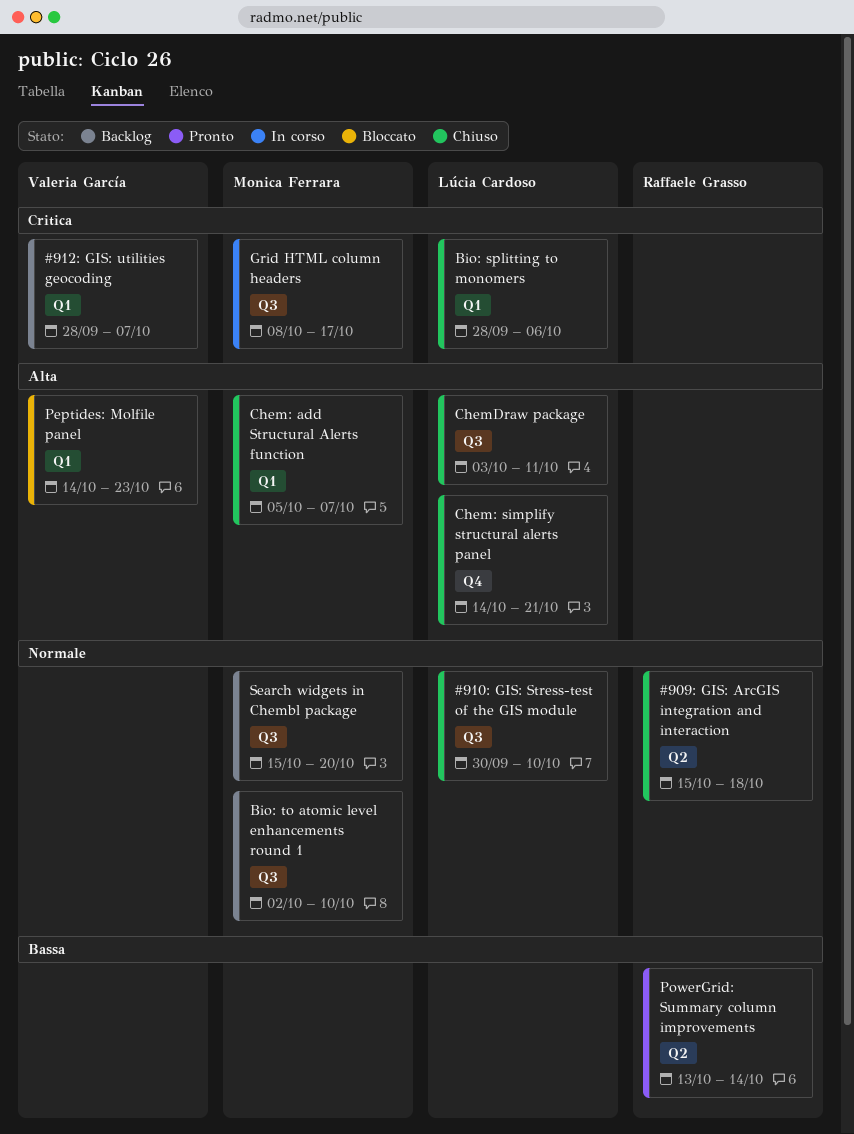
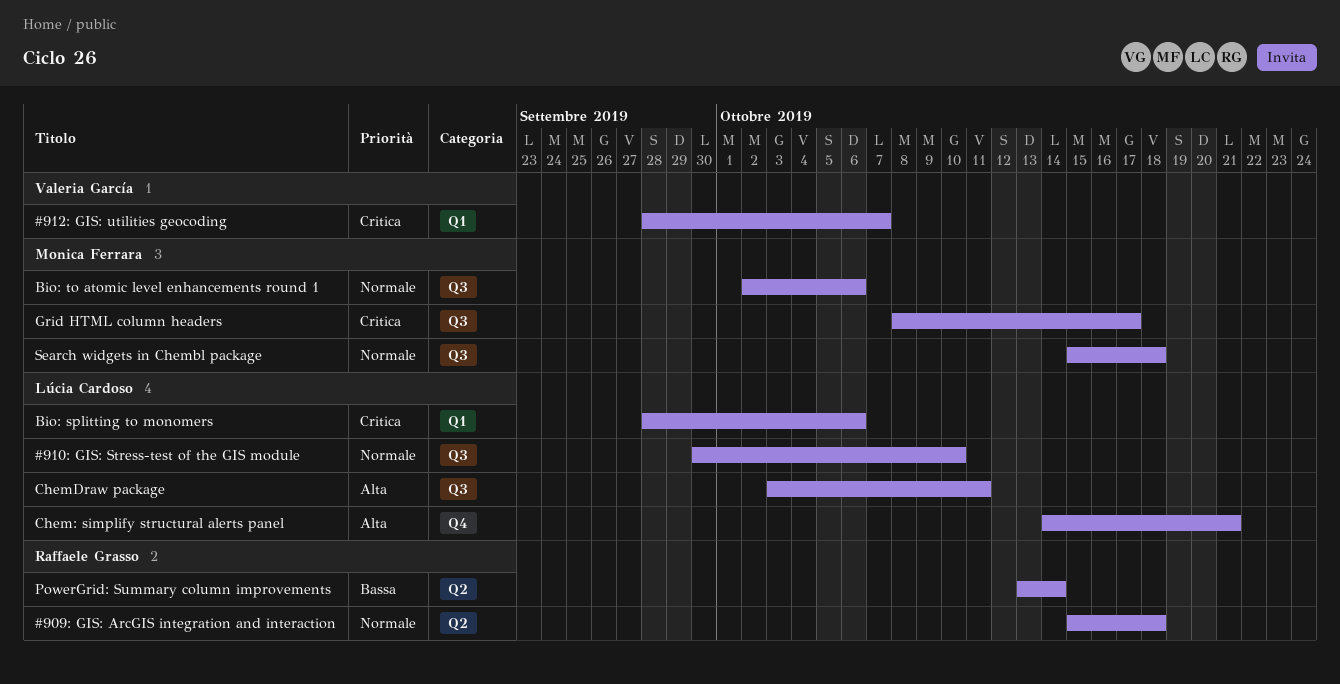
Bio: to atomic level enhancements round 1, due: Oct 10 -> Oct 6
Chem: add Structural Alerts function: present -> none
Peptides: Molfile panel: present -> none
Search widgets in Chembl package, due: Oct 20 -> Oct 18

